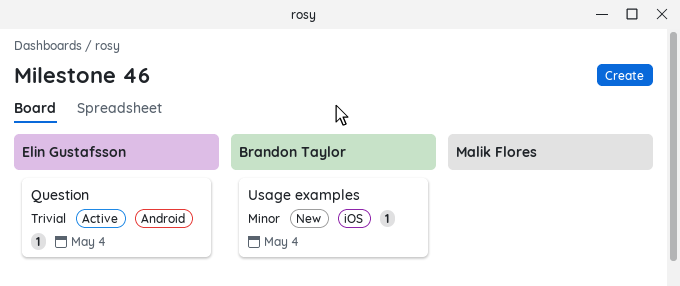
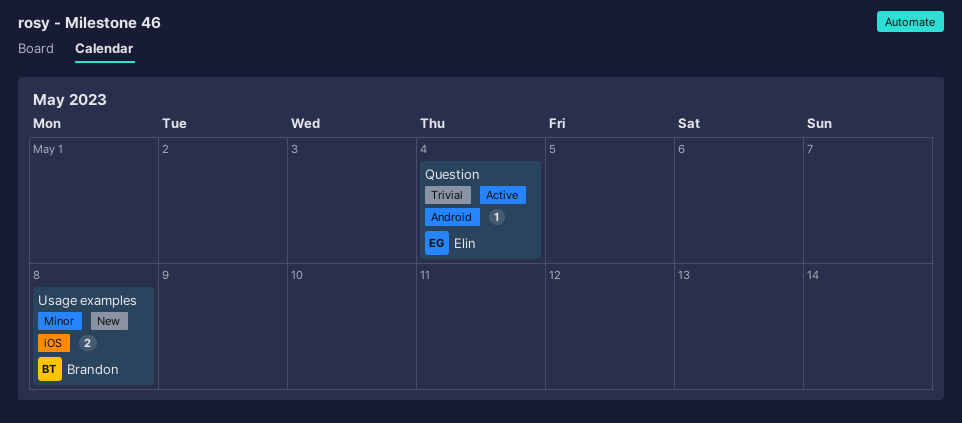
Usage examples, estimate: 1 -> 2
Usage examples, due: May 4 -> May 8

